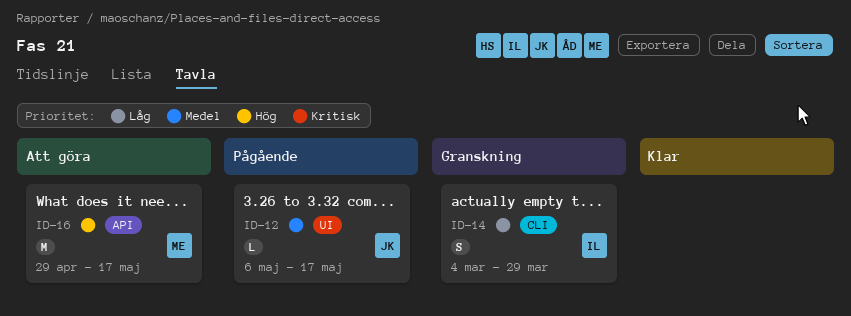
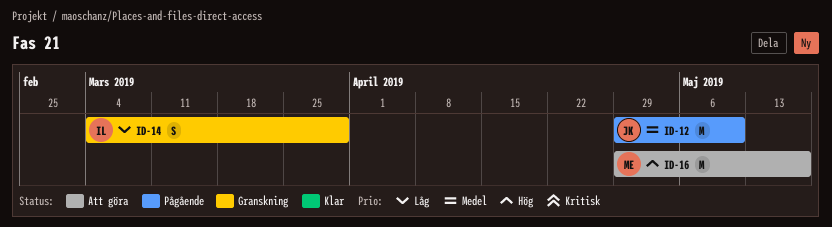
ID-12, estimate: L -> M
ID-12, start: May 6 -> Apr 29
ID-12, due: May 17 -> May 10

